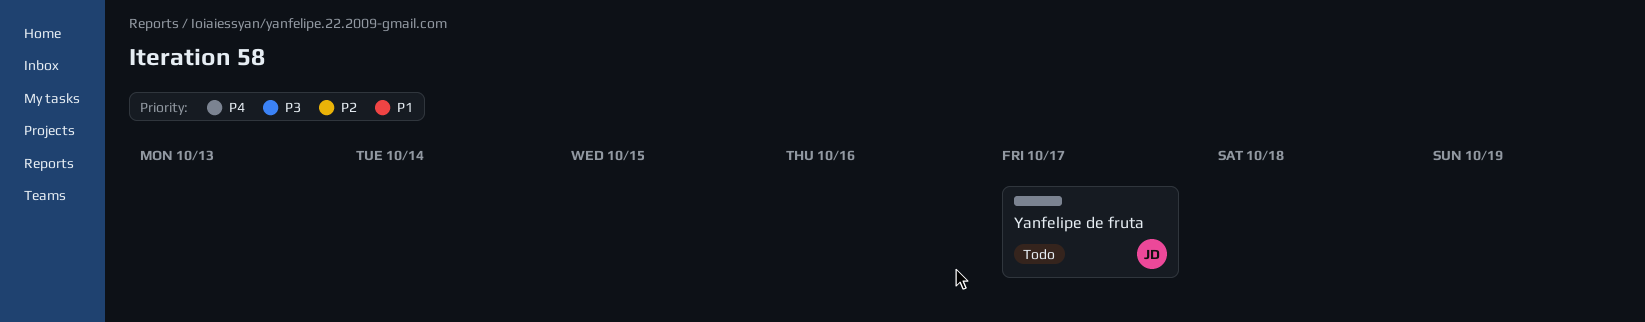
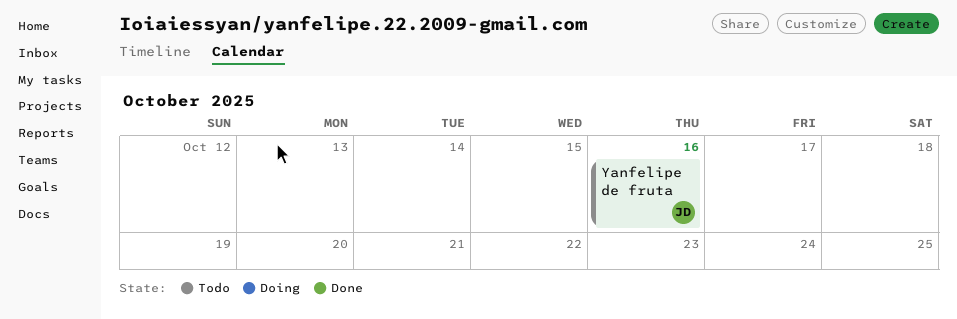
Yanfelipe de fruta, due: Oct 17 -> Oct 16

